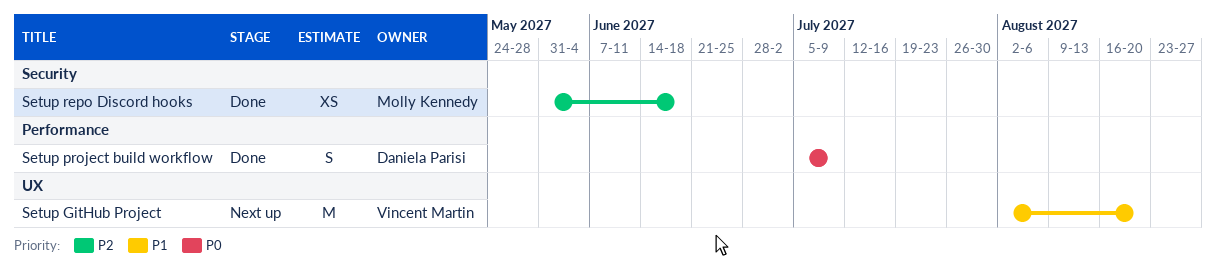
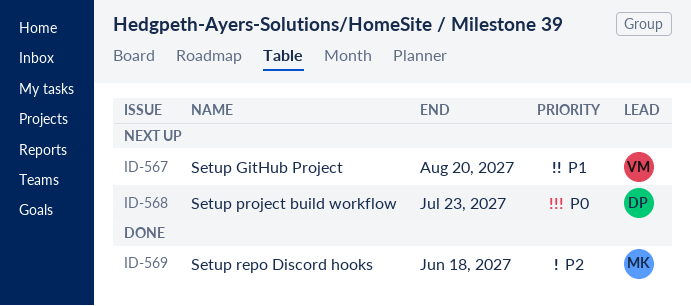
Setup project build workflow, status: Done -> Next up
Setup project build workflow, due: Jul 9 -> Jul 23

